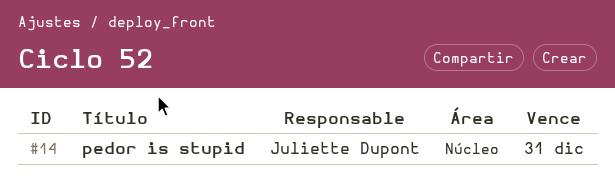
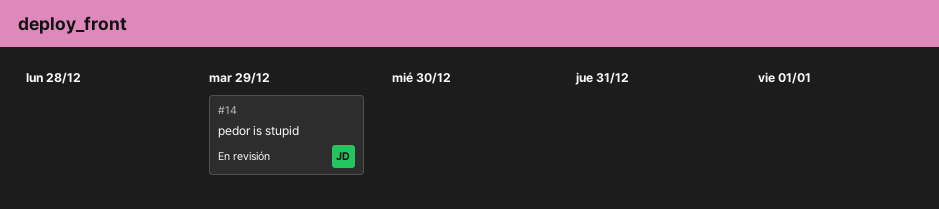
#14, due: Dec 31 -> Dec 29

